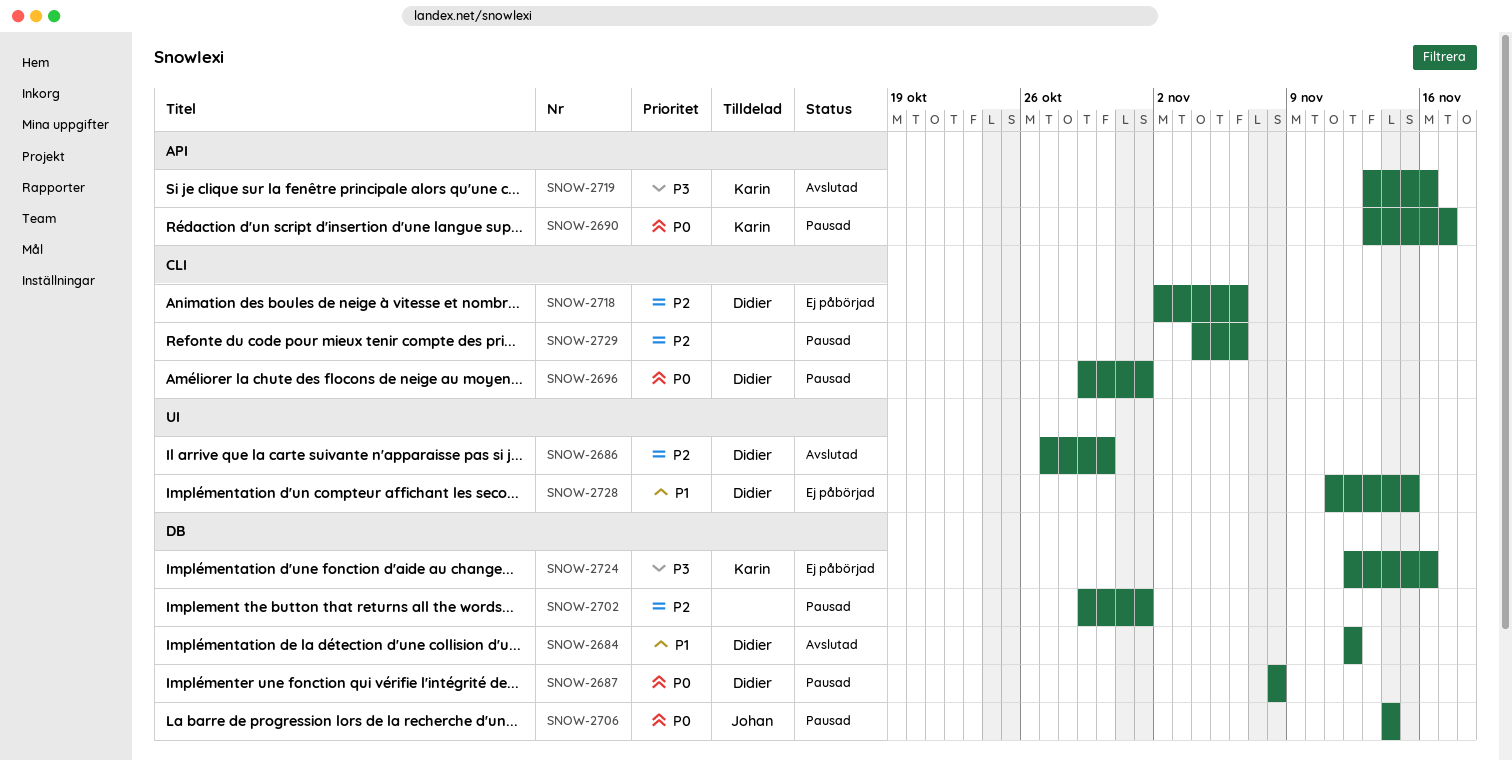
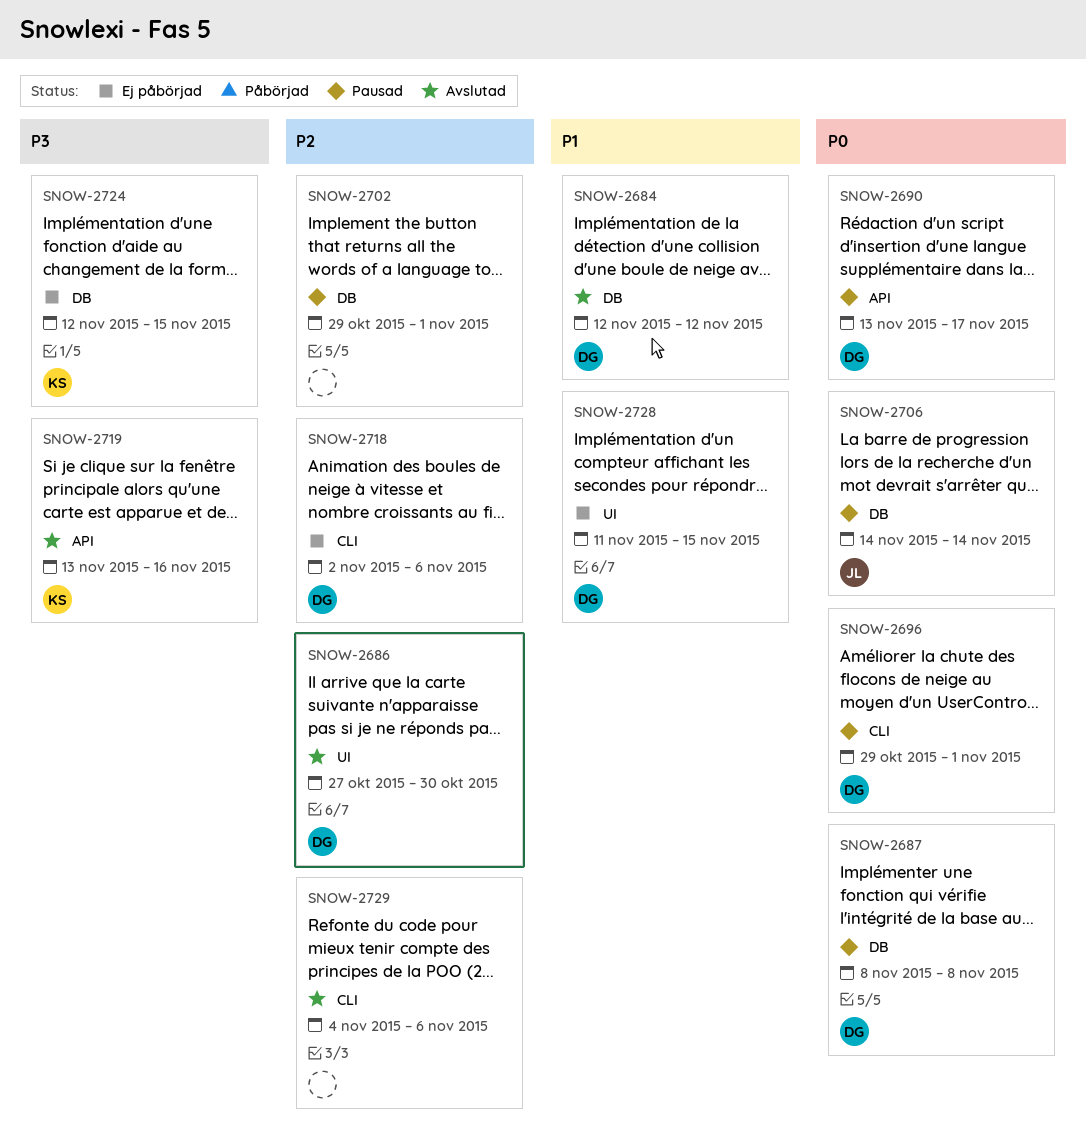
SNOW-2690, owner: Karin -> Didier
SNOW-2724, due: Nov 16 -> Nov 15
SNOW-2729, status: Pausad -> Avslutad

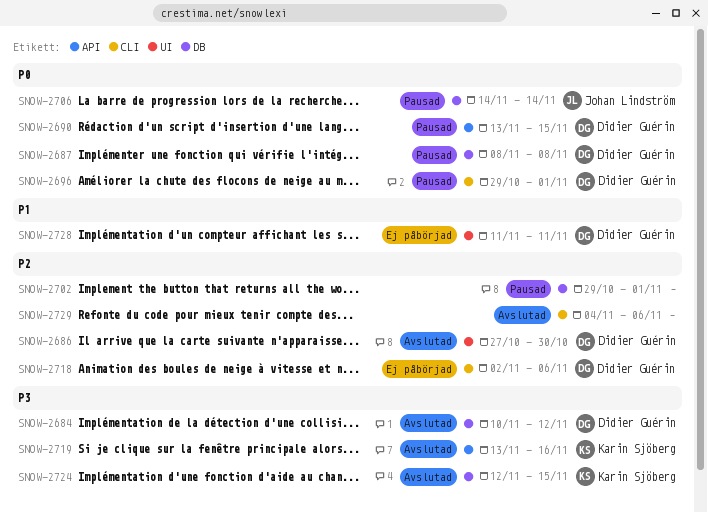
SNOW-2684, priority: P1 -> P3
SNOW-2684, start: Nov 12 -> Nov 10
SNOW-2690, due: Nov 17 -> Nov 15
SNOW-2724, status: Ej påbörjad -> Avslutad
SNOW-2728, due: Nov 15 -> Nov 11

